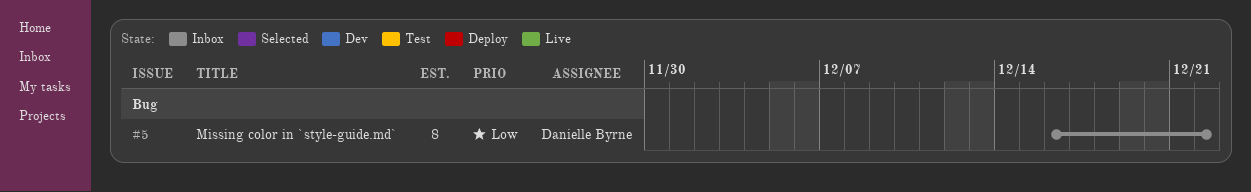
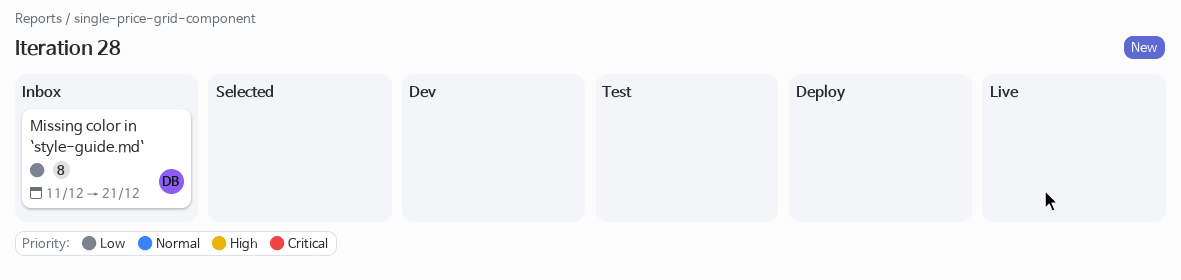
Missing color in `style-guide.md`, start: Dec 16 -> Dec 11
Missing color in `style-guide.md`, due: Dec 22 -> Dec 21

